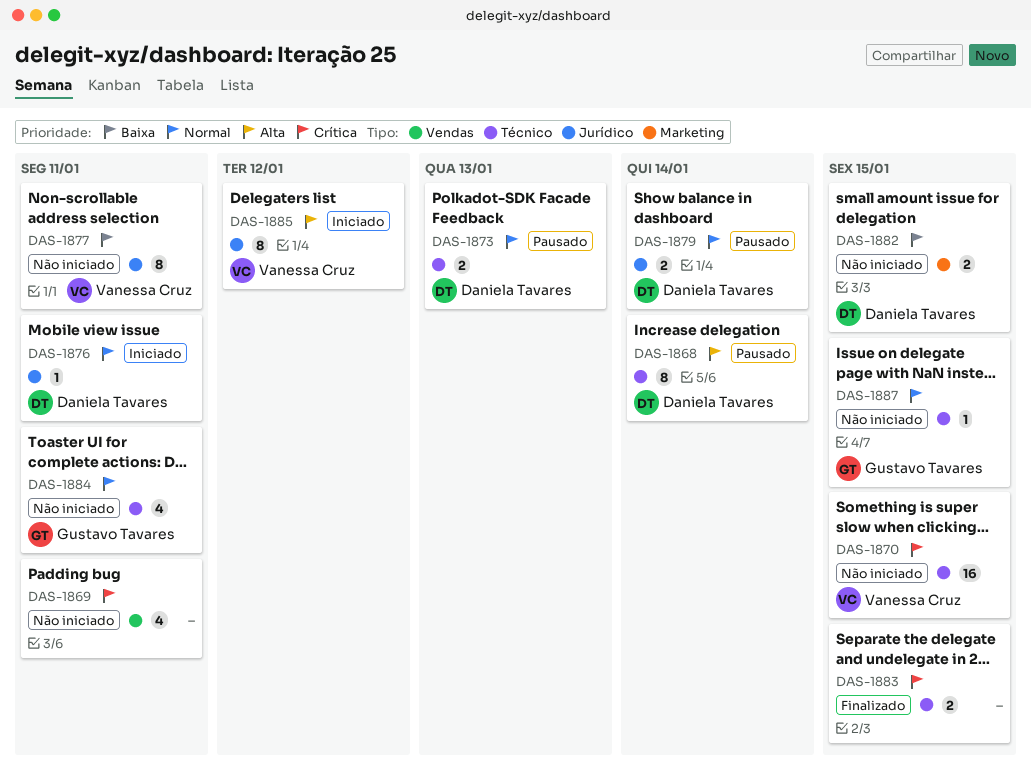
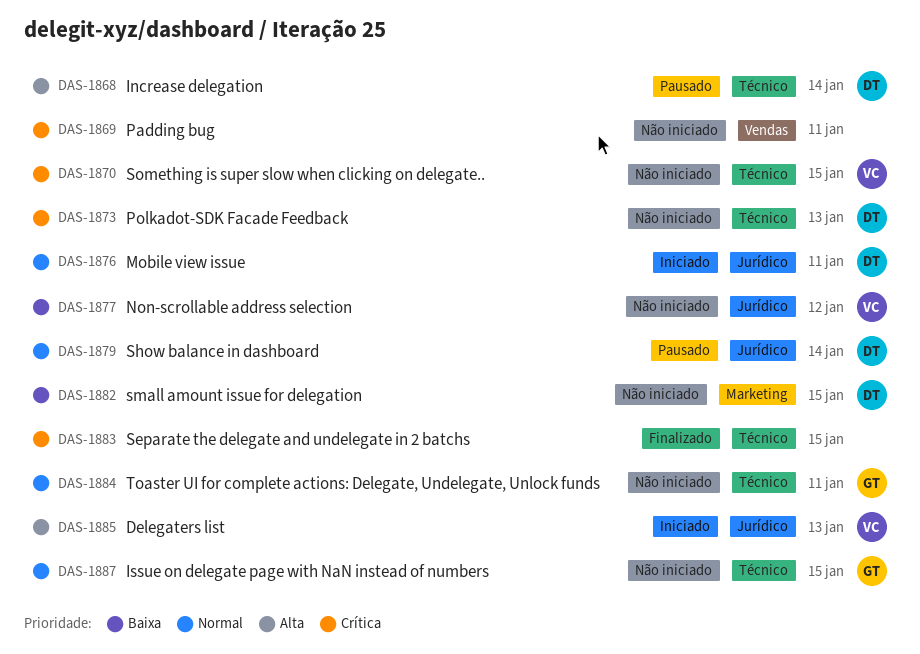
DAS-1873, status: Pausado -> Não iniciado
DAS-1873, priority: Normal -> Crítica
DAS-1877, due: Jan 11 -> Jan 12
DAS-1885, due: Jan 12 -> Jan 13

